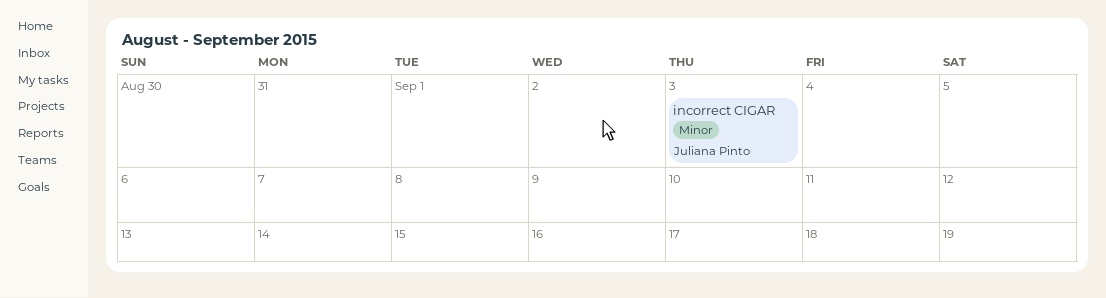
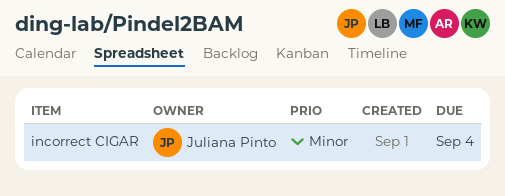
incorrect CIGAR, due: Sep 3 -> Sep 4

